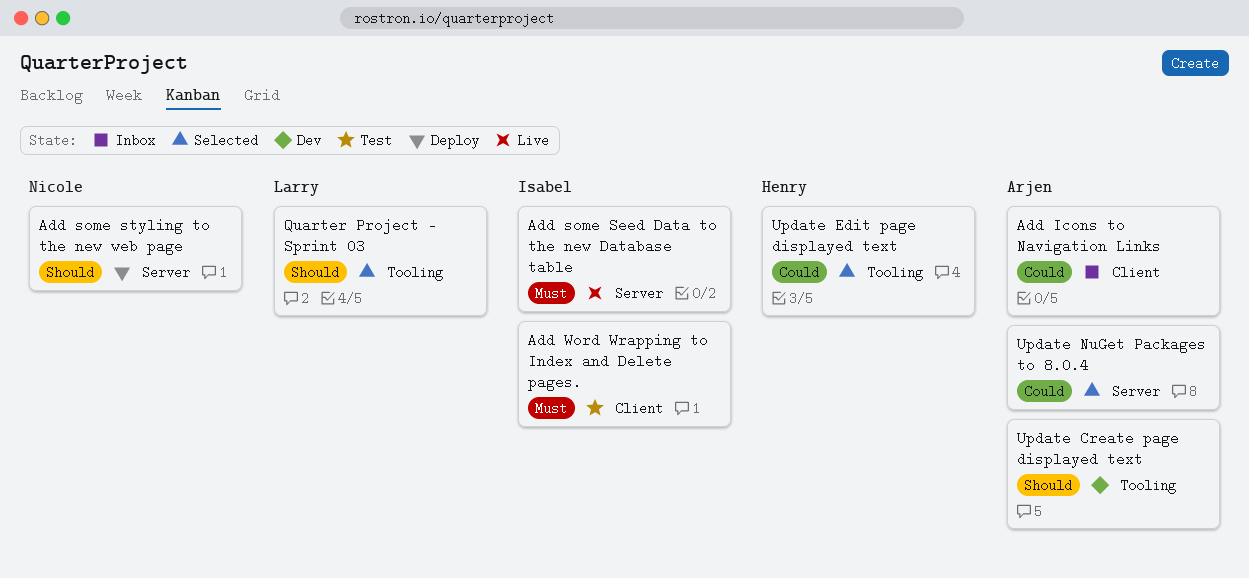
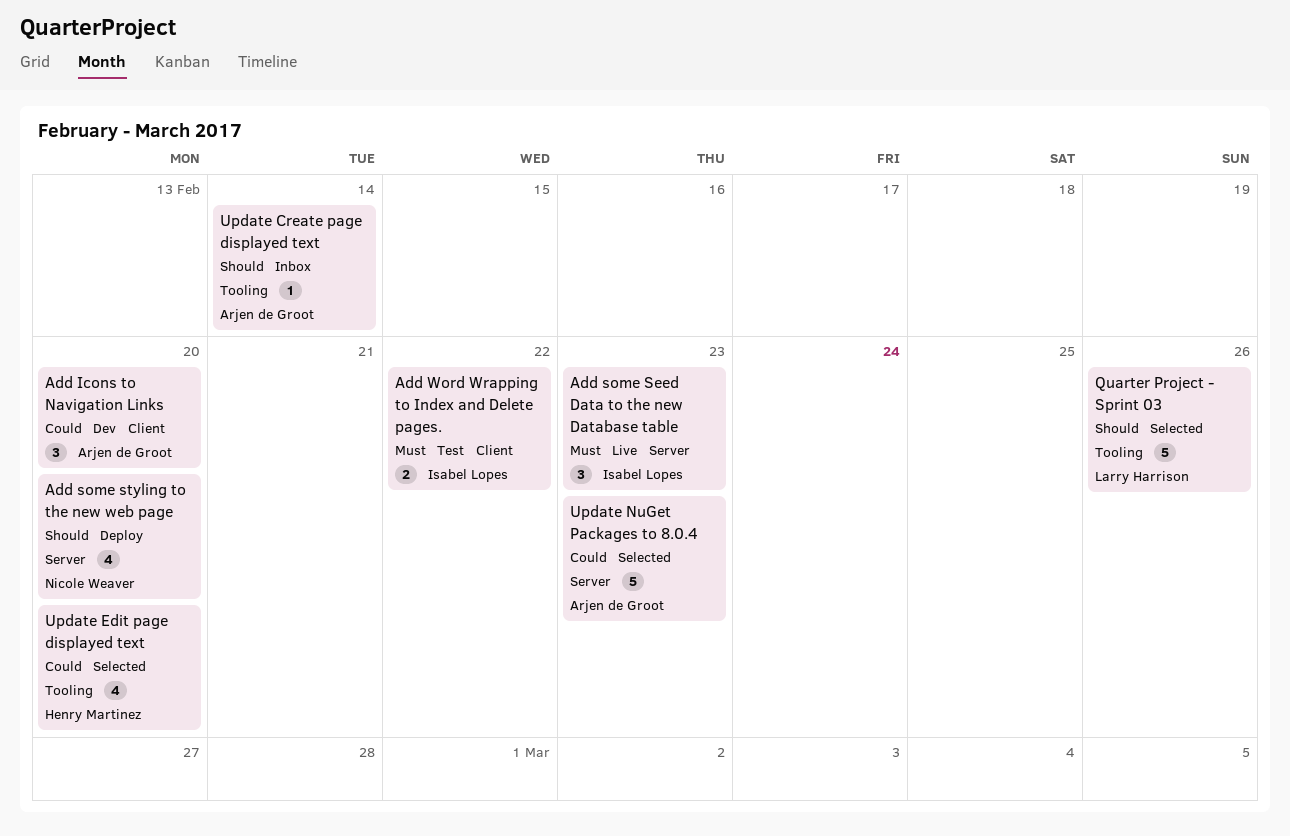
Add Icons to Navigation Links, status: Inbox -> Dev
Update Create page displayed text, status: Dev -> Inbox

